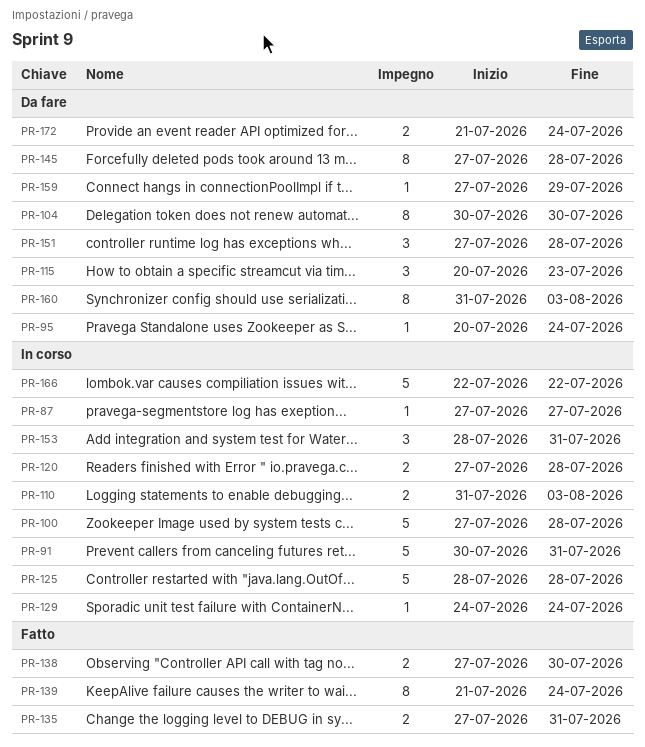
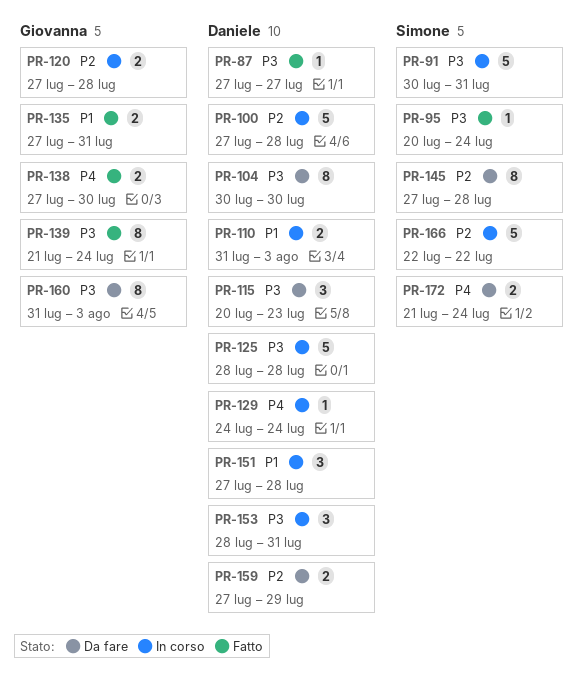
PR-87, status: In corso -> Fatto
PR-95, status: Da fare -> Fatto
PR-151, status: Da fare -> In corso
PR-159, estimate: 1 -> 2

